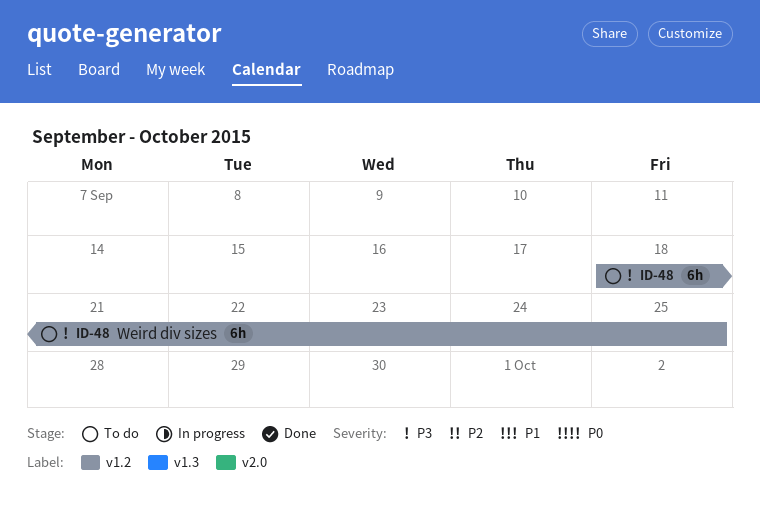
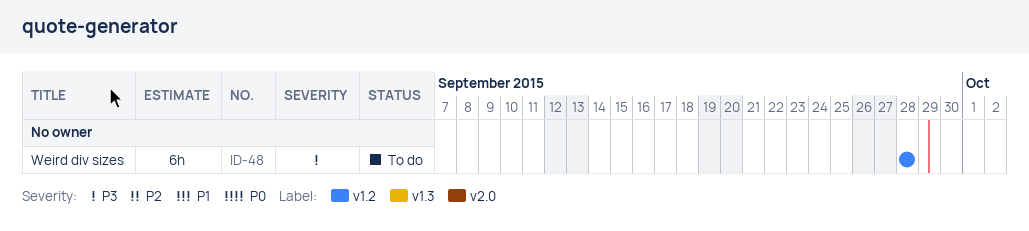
ID-48, start: Sep 18 -> Sep 28
ID-48, due: Sep 25 -> Sep 28

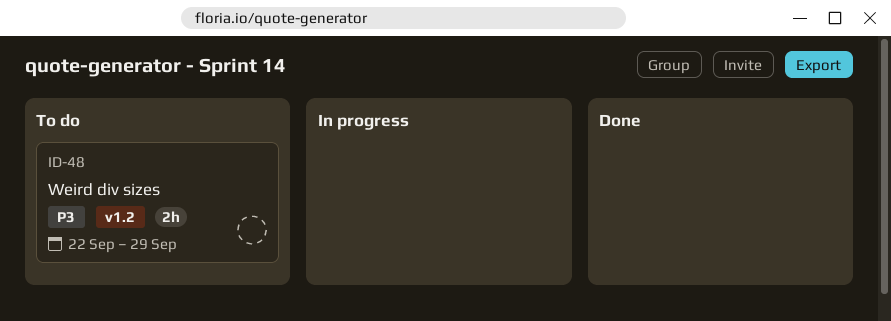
ID-48, estimate: 6h -> 2h
ID-48, start: Sep 28 -> Sep 22
ID-48, due: Sep 28 -> Sep 29

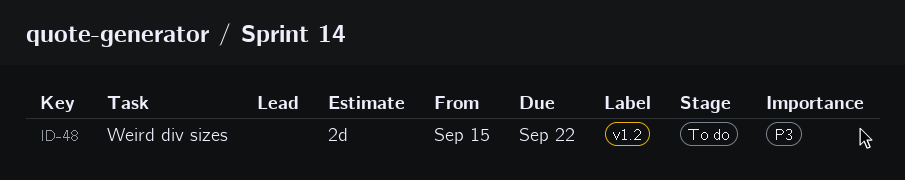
ID-48, estimate: 2h -> 2d
ID-48, start: Sep 22 -> Sep 15
ID-48, due: Sep 29 -> Sep 22

